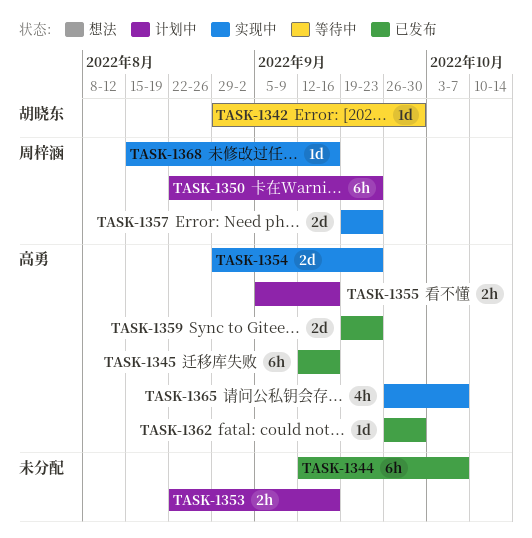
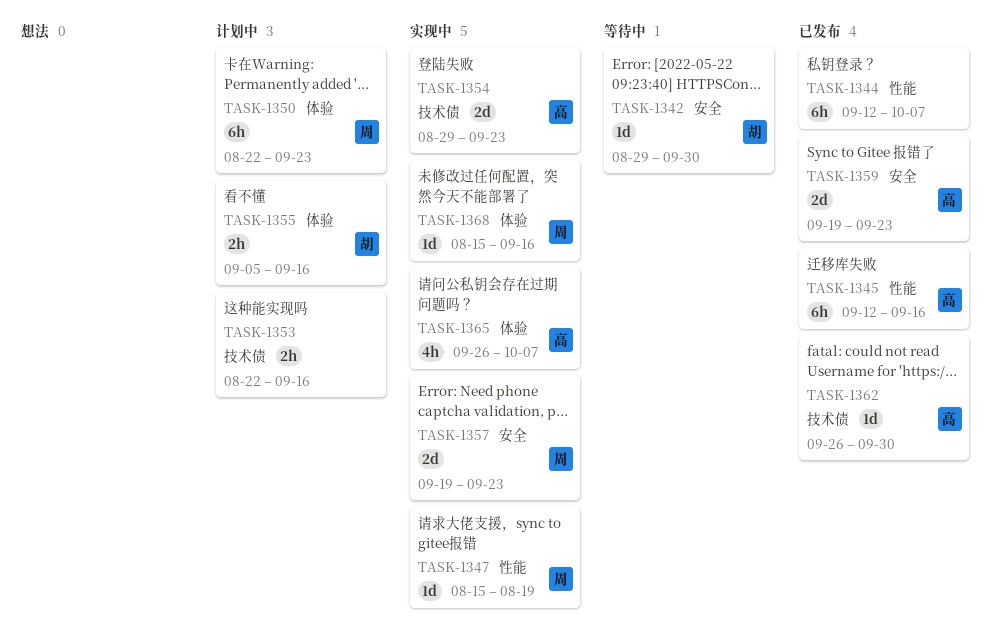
TASK-1347: none -> present
TASK-1355, owner: 高勇 -> 胡晓东

